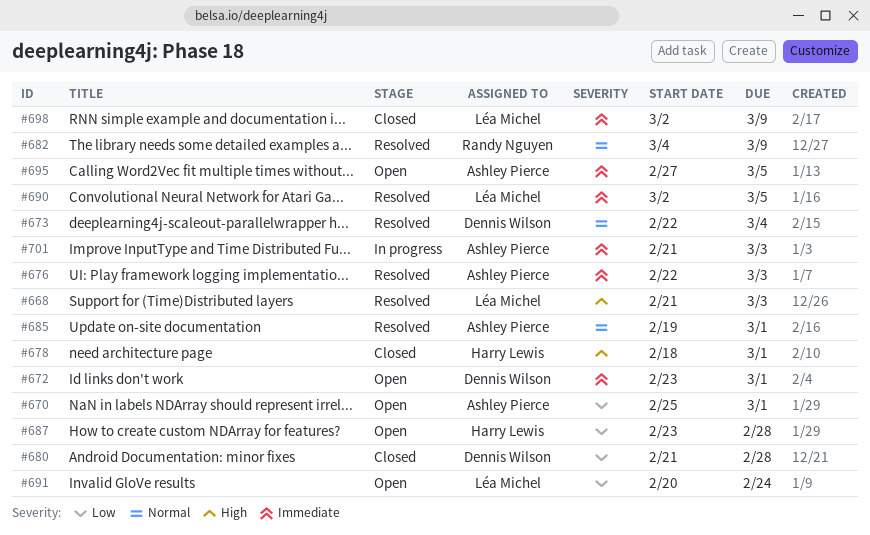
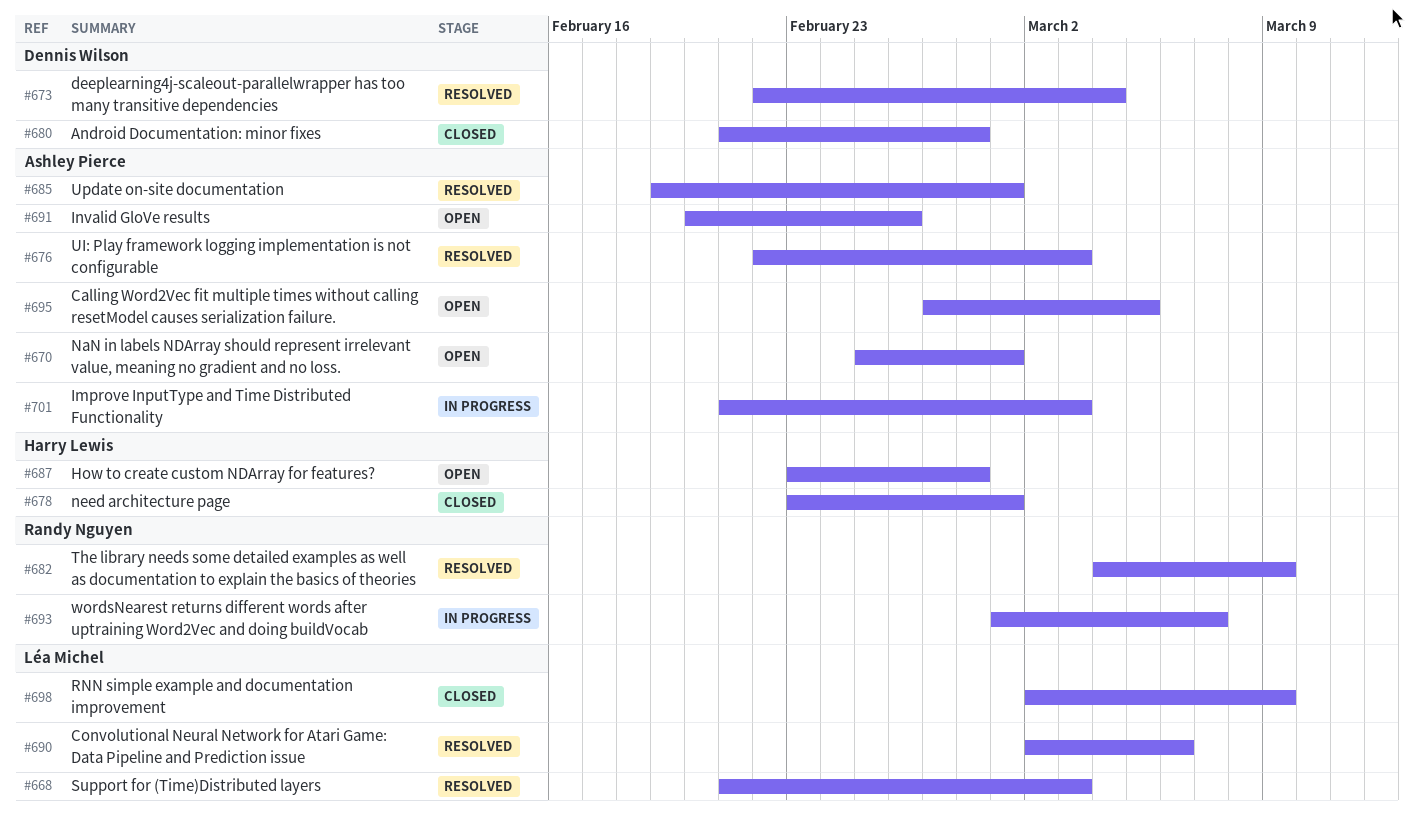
#672: present -> none
#678, start: Feb 18 -> Feb 23
#690, due: Mar 5 -> Mar 6
#691, owner: Léa Michel -> Ashley Pierce
#691, due: Feb 24 -> Feb 26
#693: none -> present

